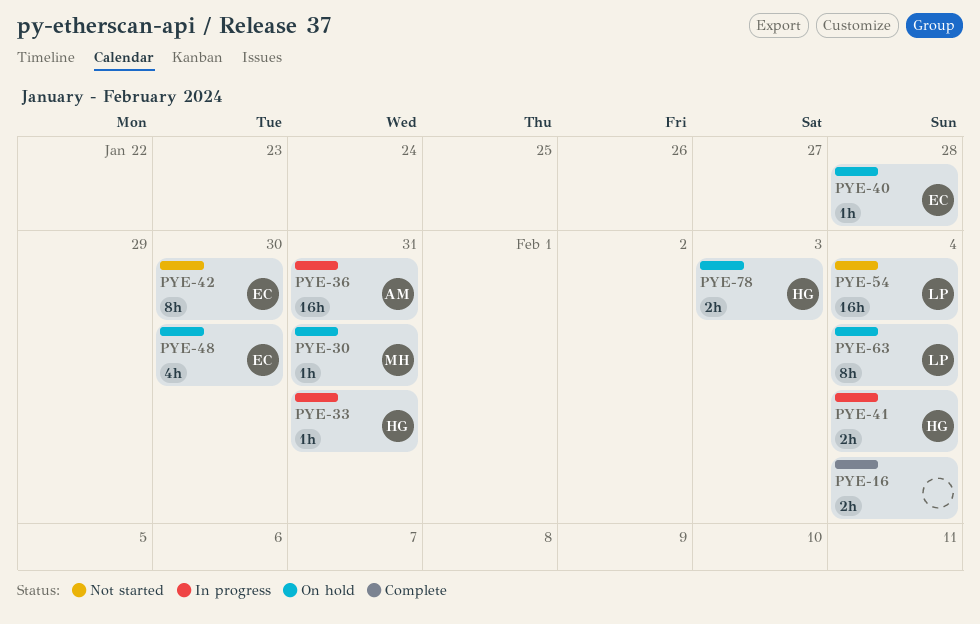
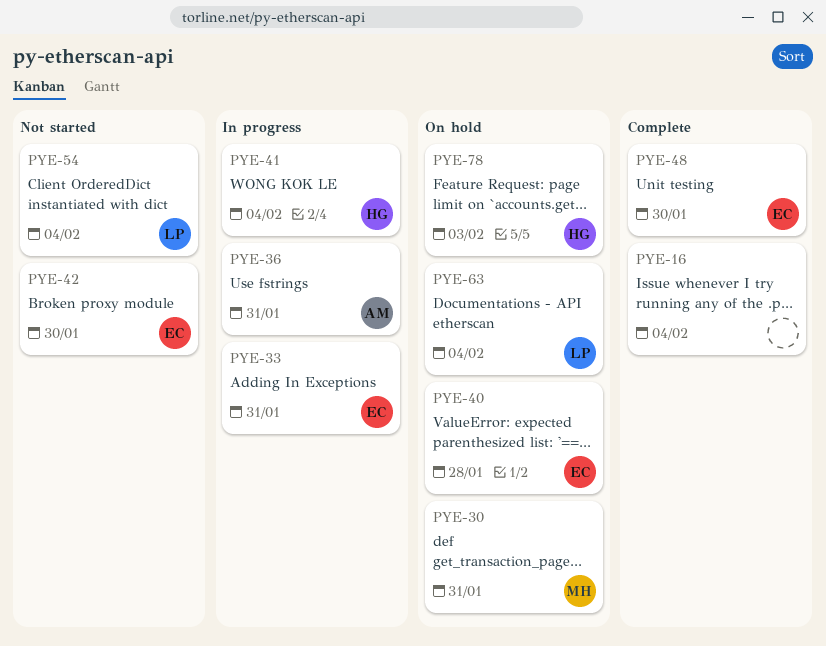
PYE-33, owner: HG -> EC
PYE-48, status: On hold -> Complete

